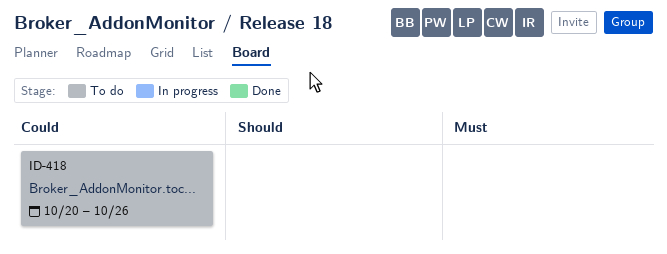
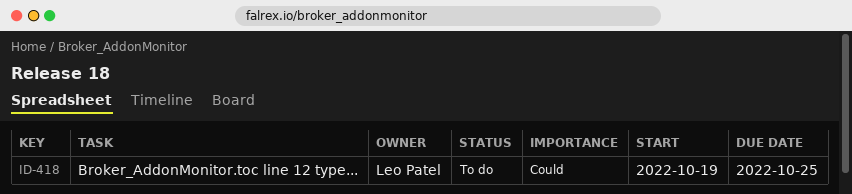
ID-418, start: Oct 20 -> Oct 19
ID-418, due: Oct 26 -> Oct 25

